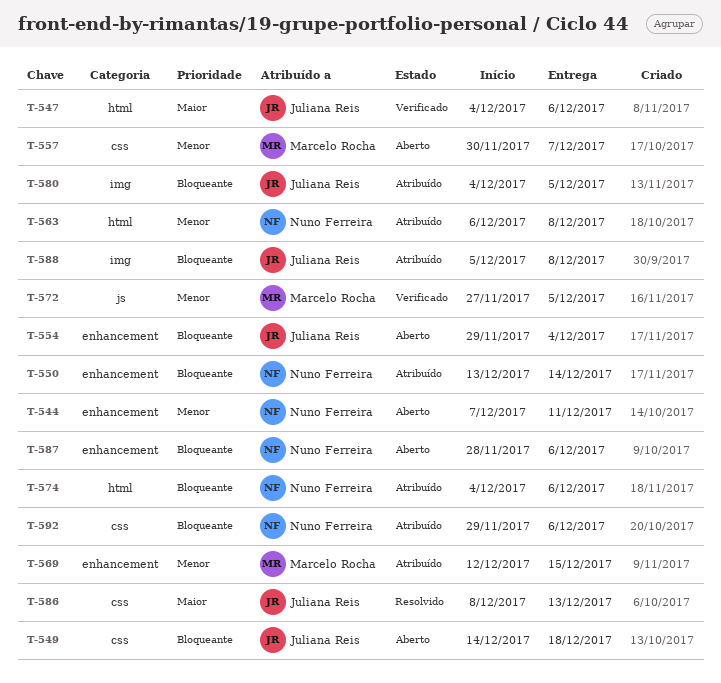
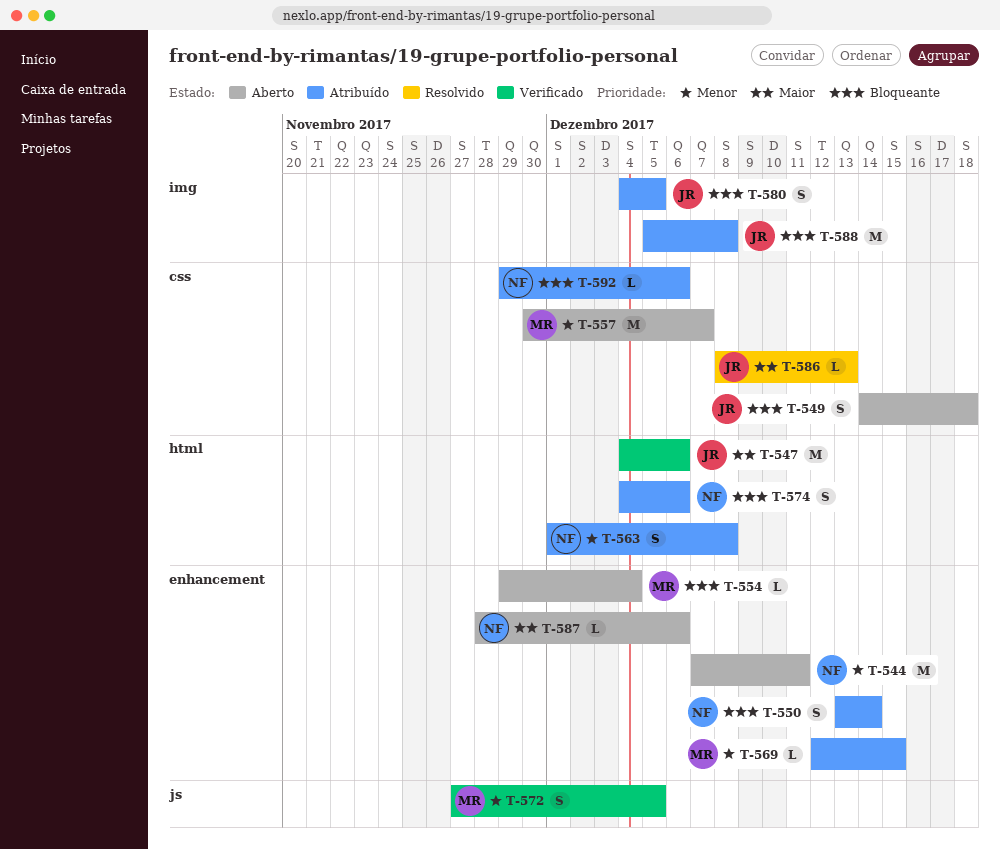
T-554, owner: Juliana Reis -> Marcelo Rocha
T-563, start: Dec 6 -> Dec 1
T-587, priority: Bloqueante -> Maior

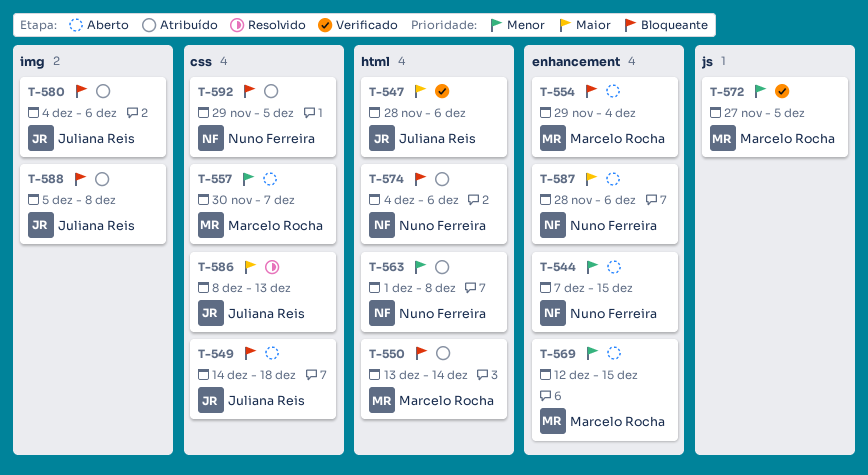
T-544, due: Dec 11 -> Dec 15
T-547, start: Dec 4 -> Nov 28
T-550, owner: Nuno Ferreira -> Marcelo Rocha
T-550, label: enhancement -> html
T-569, status: Atribuído -> Aberto
T-580, due: Dec 5 -> Dec 6
T-592, due: Dec 6 -> Dec 5

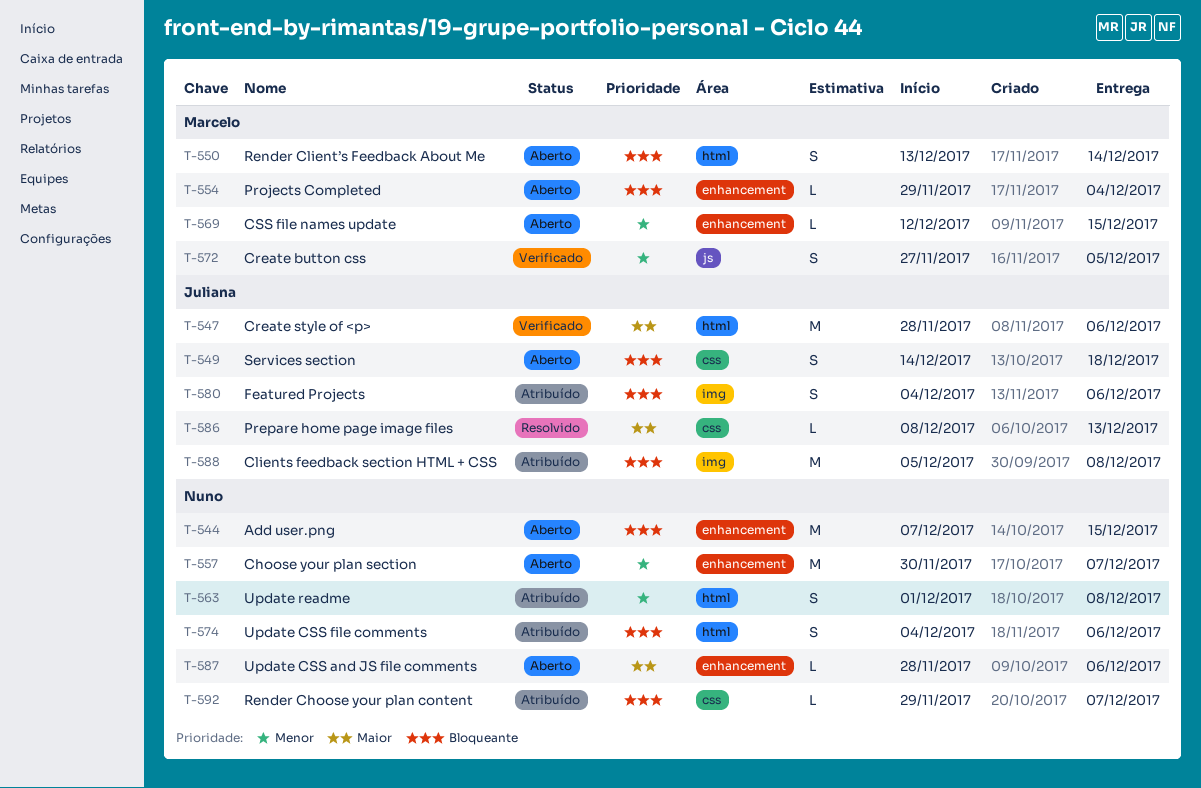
T-544, priority: Menor -> Bloqueante
T-550, status: Atribuído -> Aberto
T-557, owner: Marcelo Rocha -> Nuno Ferreira
T-557, label: css -> enhancement
T-592, due: Dec 5 -> Dec 7

